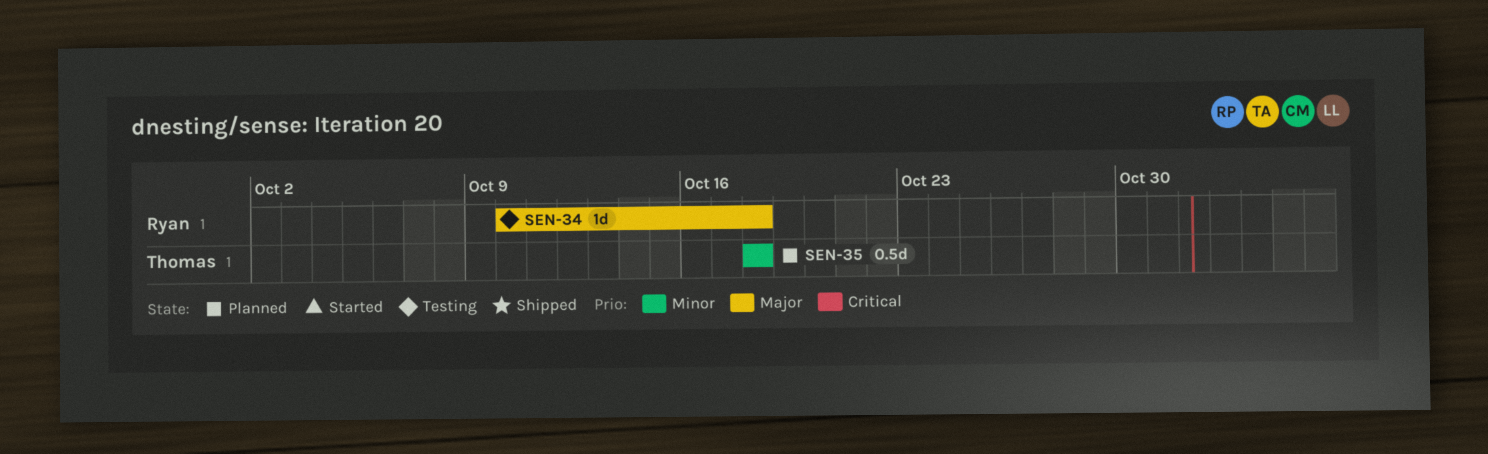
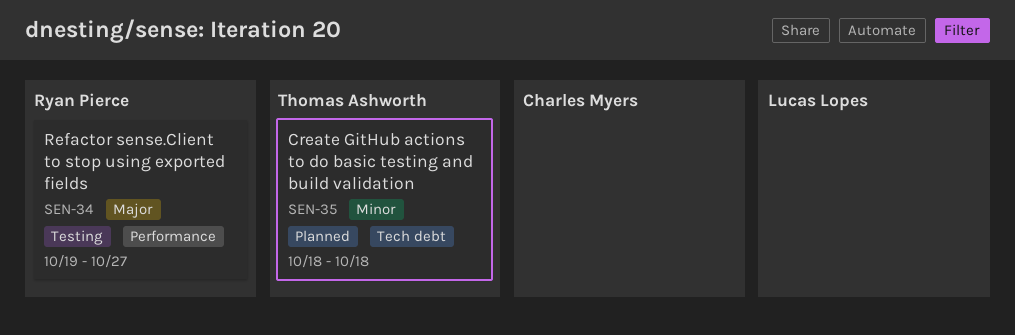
SEN-34, start: Oct 10 -> Oct 19
SEN-34, due: Oct 18 -> Oct 27

